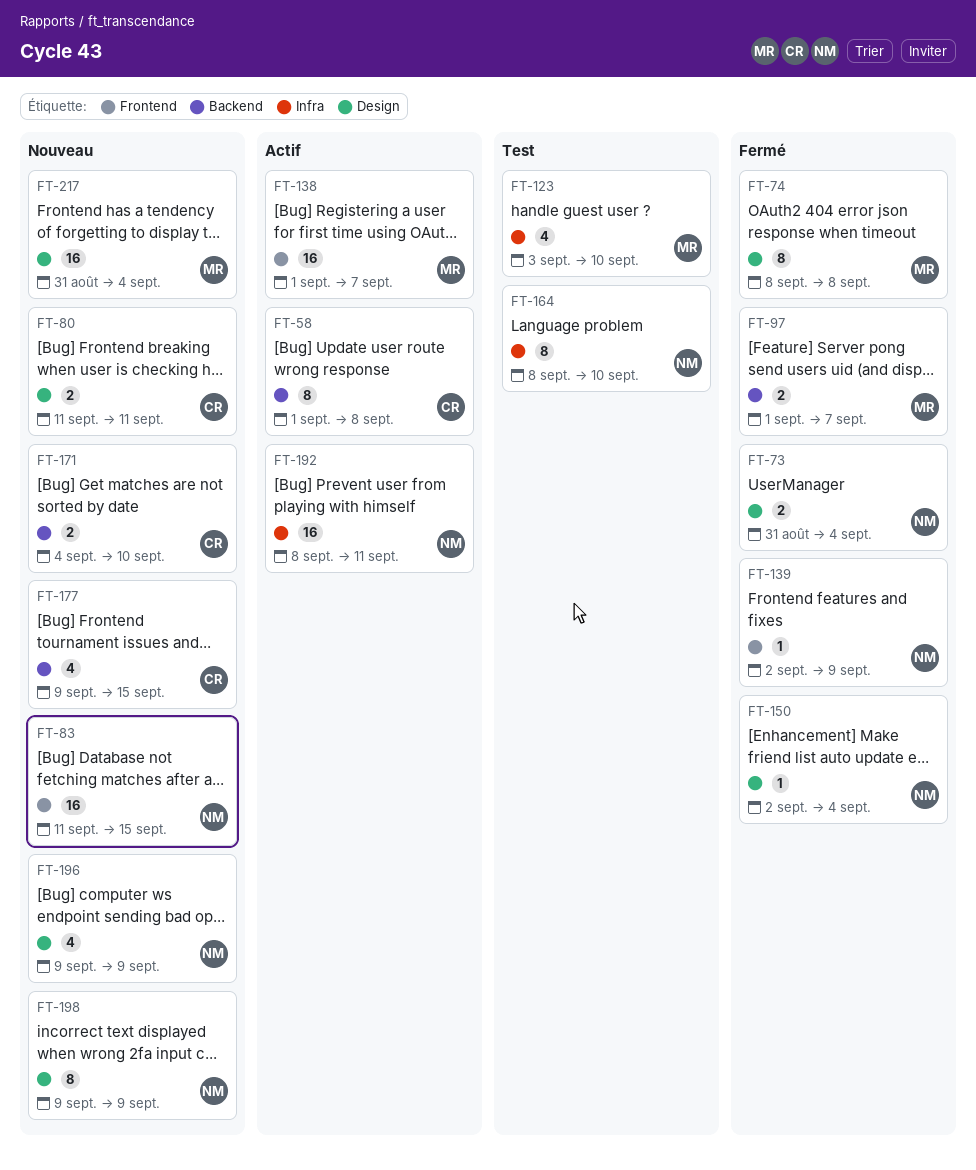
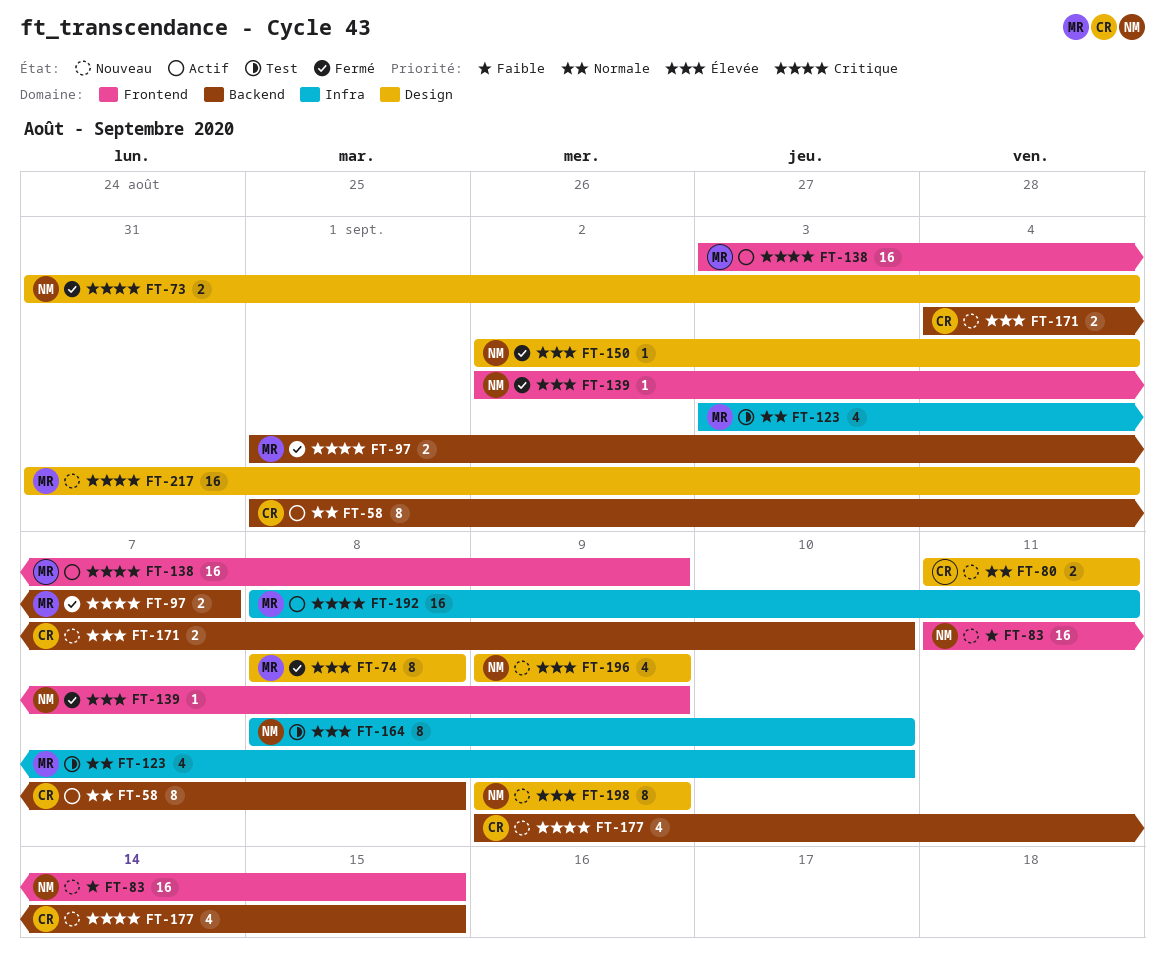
FT-138, start: Sep 1 -> Sep 3
FT-138, due: Sep 7 -> Sep 9
FT-192, owner: NM -> MR

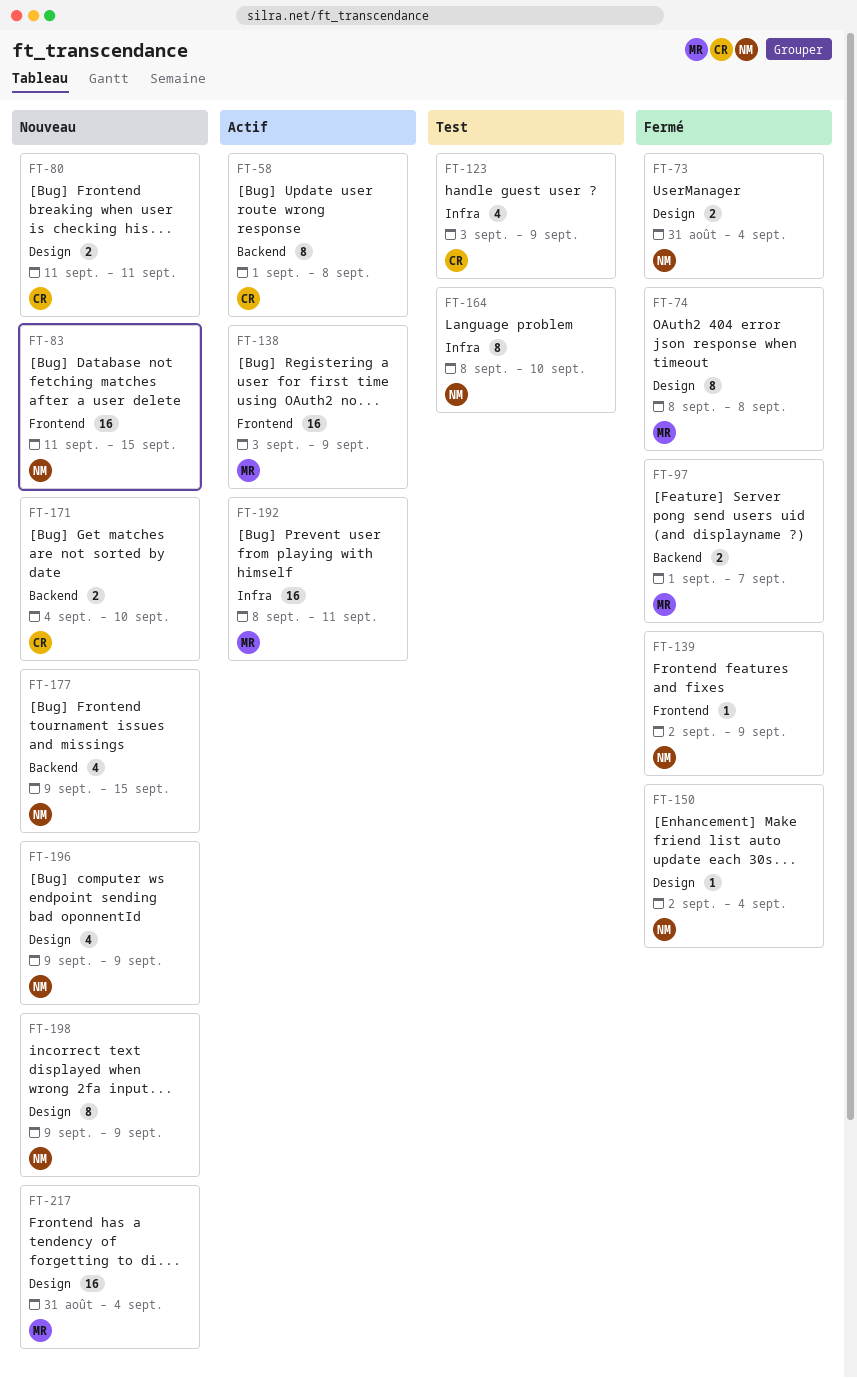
FT-123, owner: MR -> CR
FT-123, due: Sep 10 -> Sep 9
FT-177, owner: CR -> NM

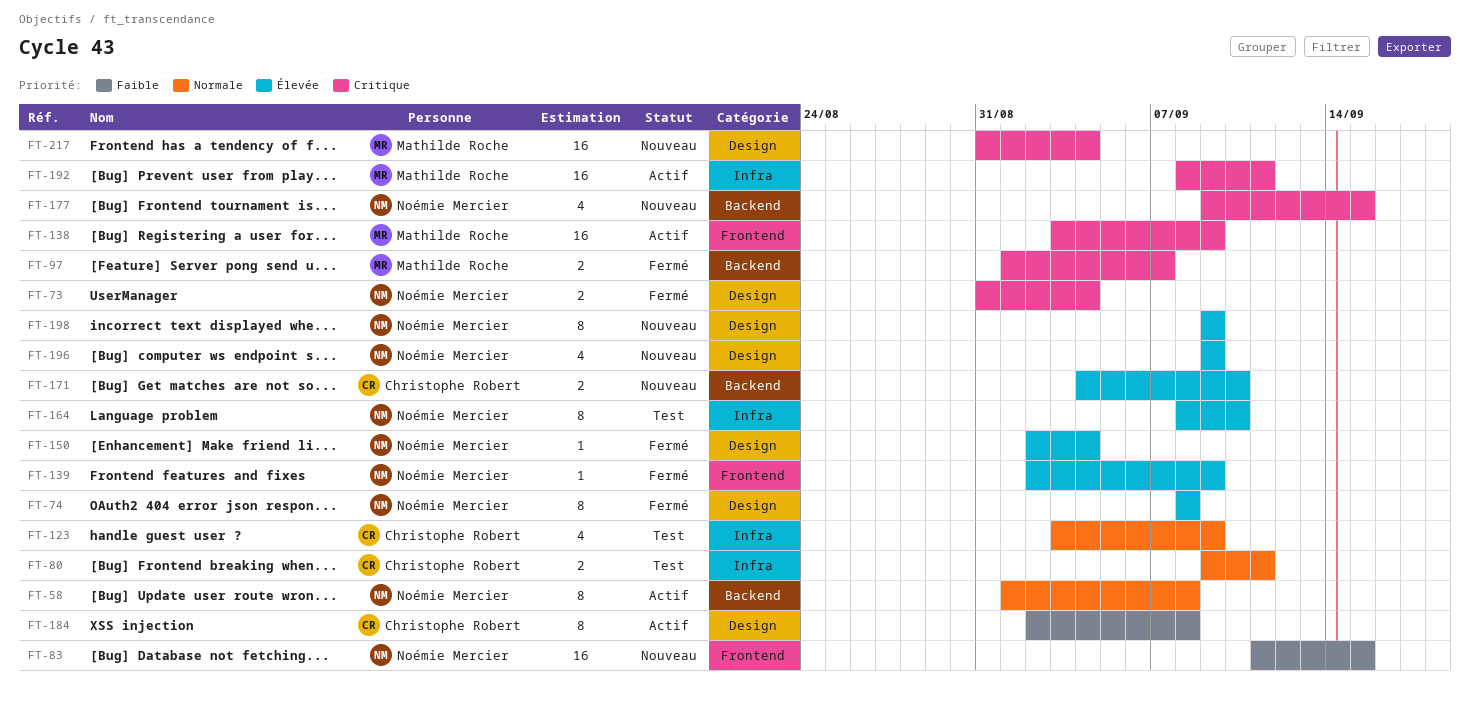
FT-58, owner: Christophe Robert -> Noémie Mercier
FT-74, owner: Mathilde Roche -> Noémie Mercier
FT-80, status: Nouveau -> Test
FT-80, label: Design -> Infra
FT-80, start: Sep 11 -> Sep 9
FT-184: none -> present

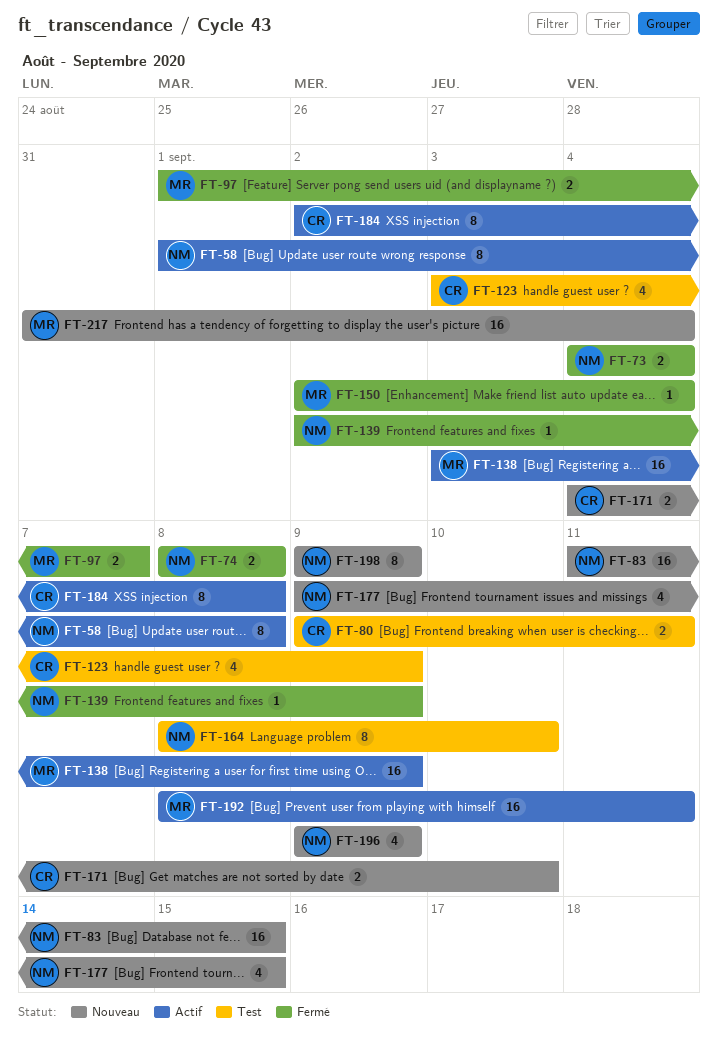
FT-73, start: Aug 31 -> Sep 4
FT-74, estimate: 8 -> 2
FT-150, owner: Noémie Mercier -> Mathilde Roche

